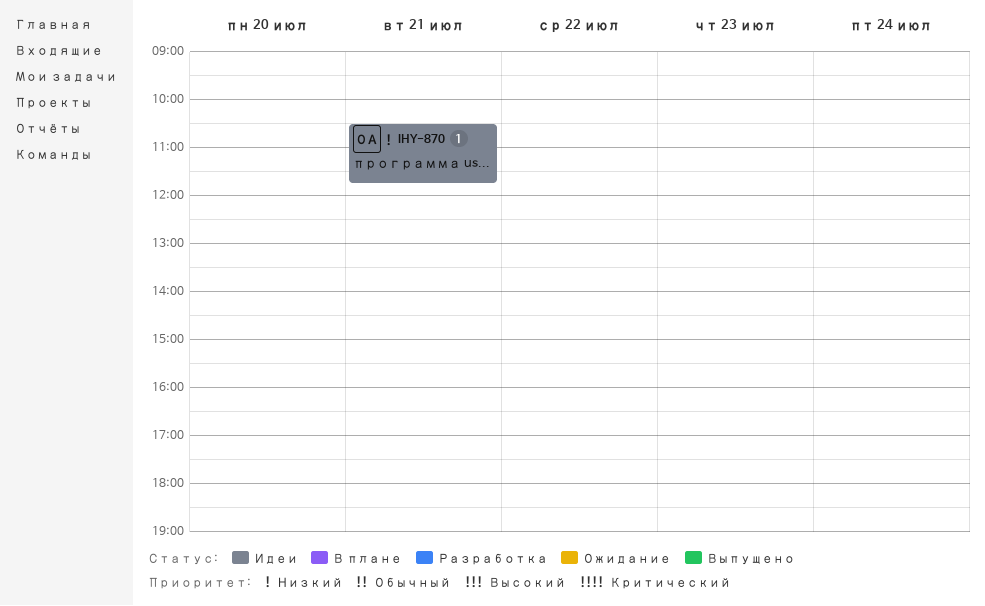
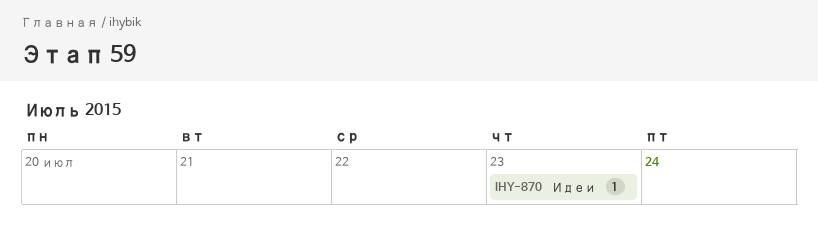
IHY-870, day: Jul 21 -> Jul 23

